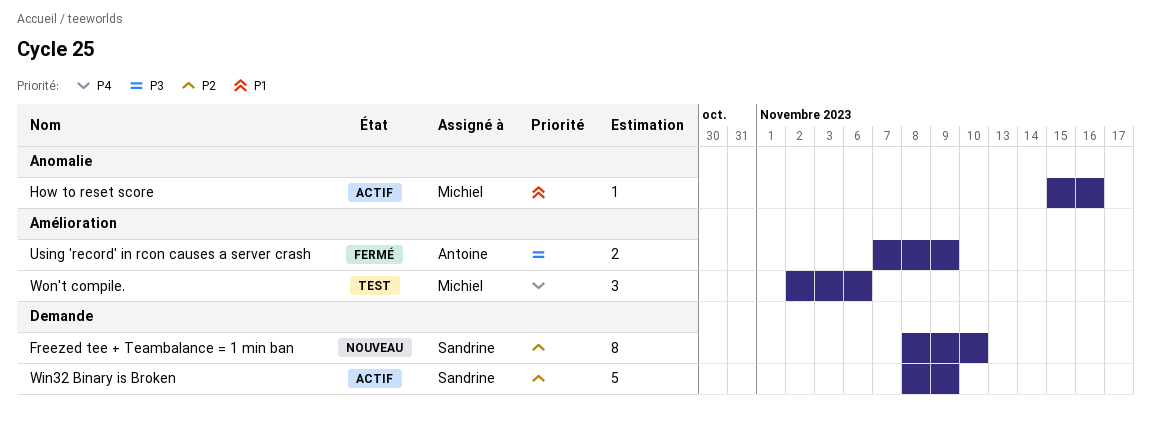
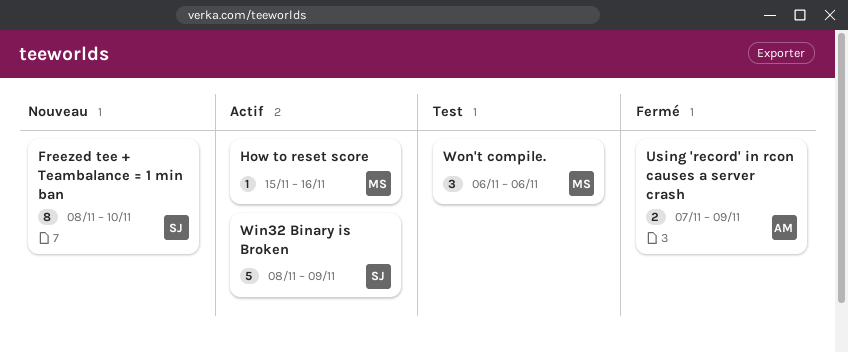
Won't compile., start: Nov 2 -> Nov 6

